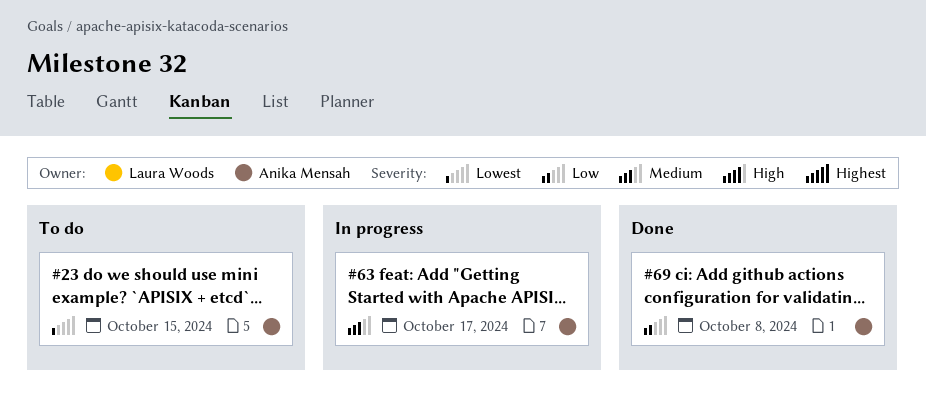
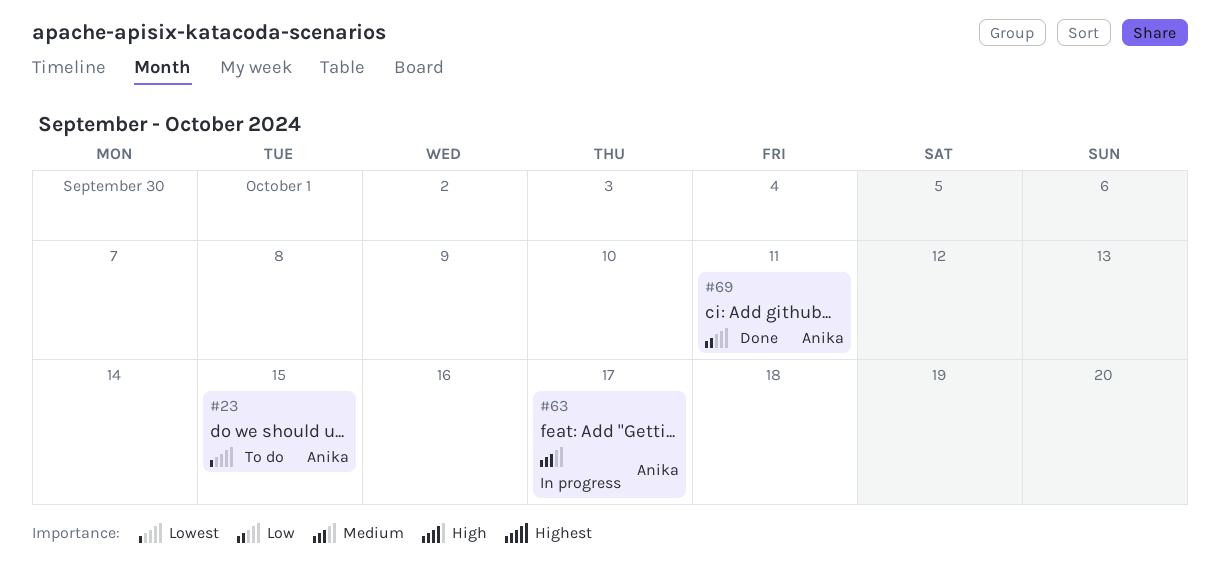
#69, due: Oct 8 -> Oct 11

